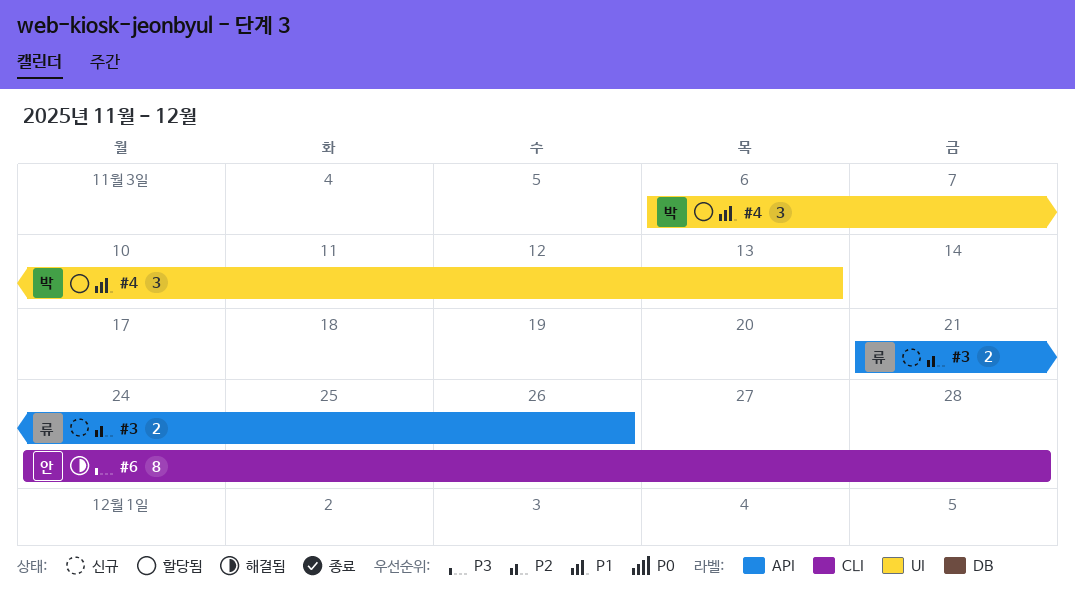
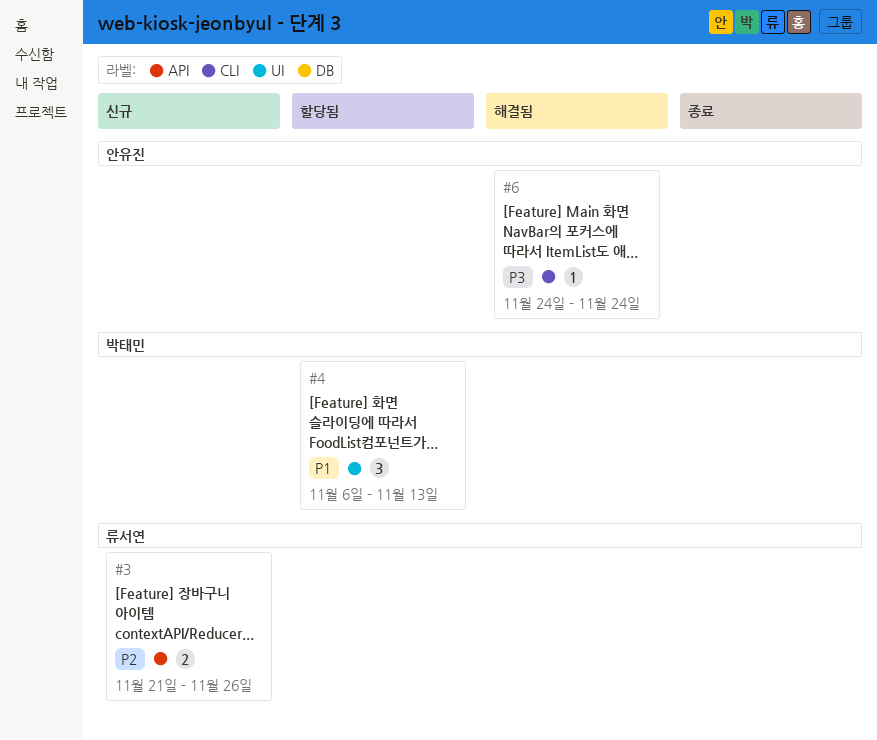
#6, estimate: 8 -> 1
#6, due: Nov 28 -> Nov 24

